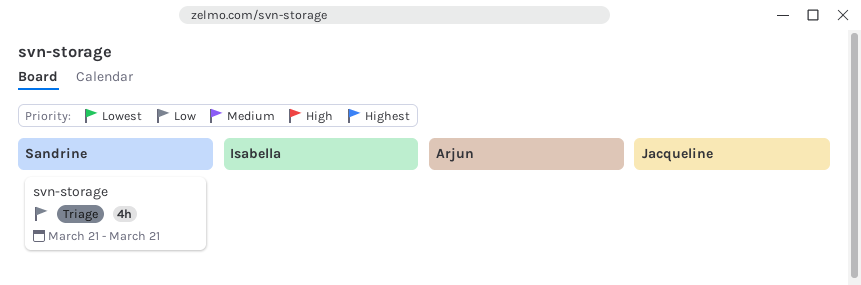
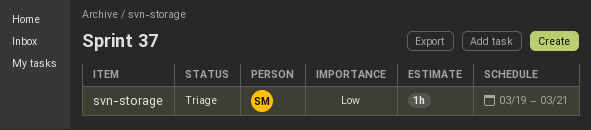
svn-storage, estimate: 4h -> 1h
svn-storage, start: Mar 21 -> Mar 19

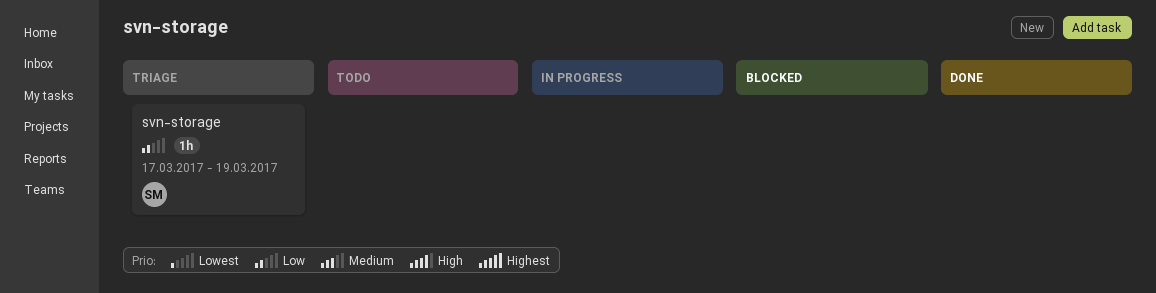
svn-storage, start: Mar 19 -> Mar 17
svn-storage, due: Mar 21 -> Mar 19

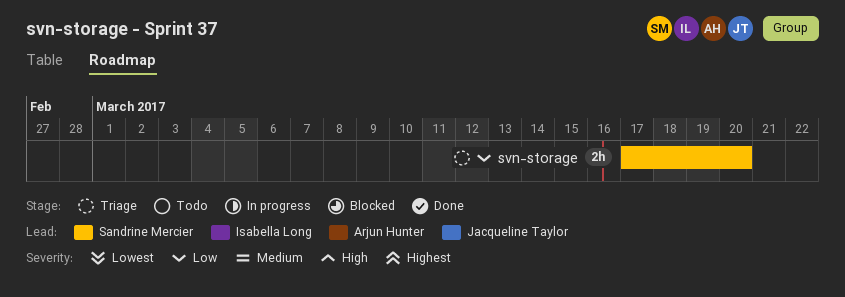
svn-storage, estimate: 1h -> 2h
svn-storage, due: Mar 19 -> Mar 20

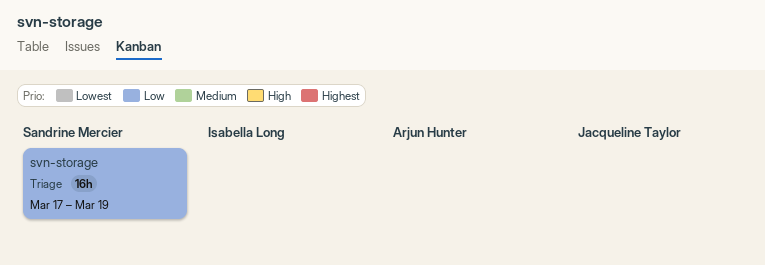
svn-storage, estimate: 2h -> 16h
svn-storage, due: Mar 20 -> Mar 19

